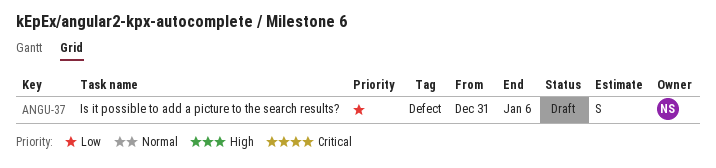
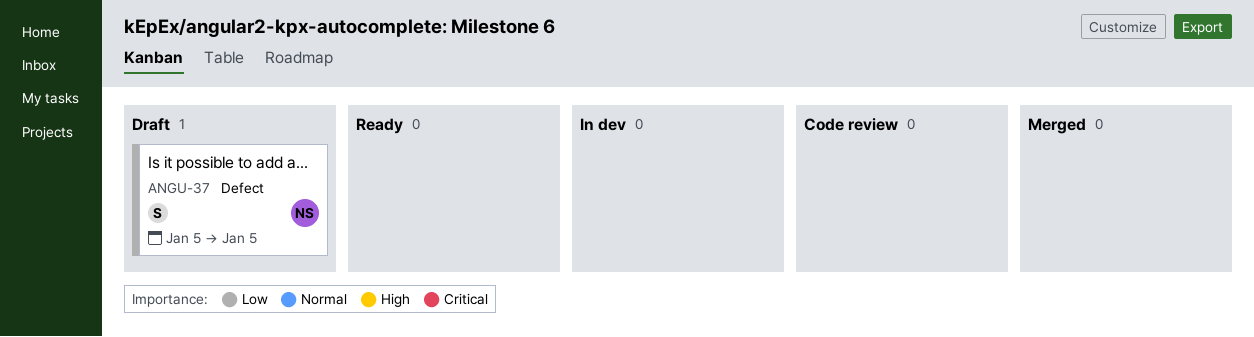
ANGU-37, start: Dec 31 -> Jan 5
ANGU-37, due: Jan 6 -> Jan 5

